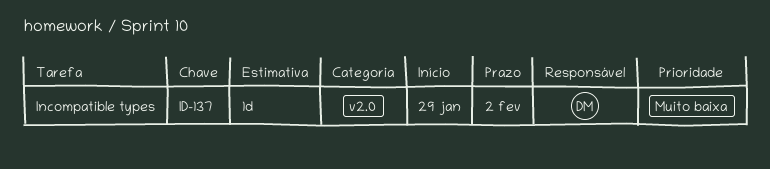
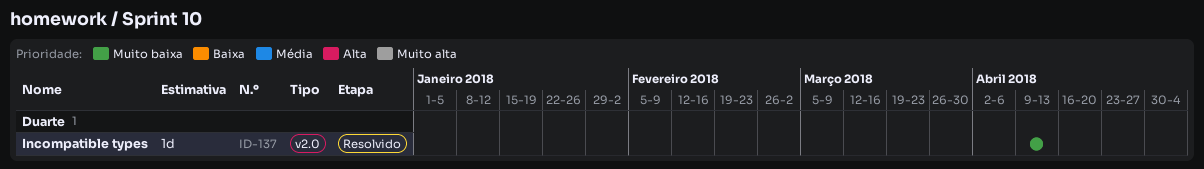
ID-137, start: Jan 29 -> Apr 9
ID-137, due: Feb 2 -> Apr 13

